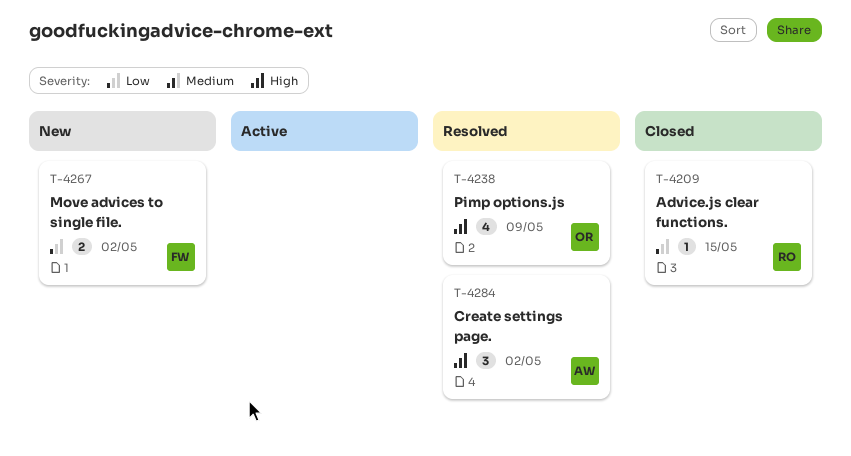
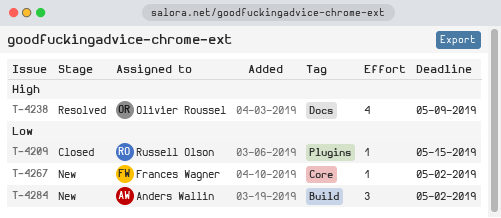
T-4267, estimate: 2 -> 1
T-4284, status: Resolved -> New
T-4284, priority: High -> Low

